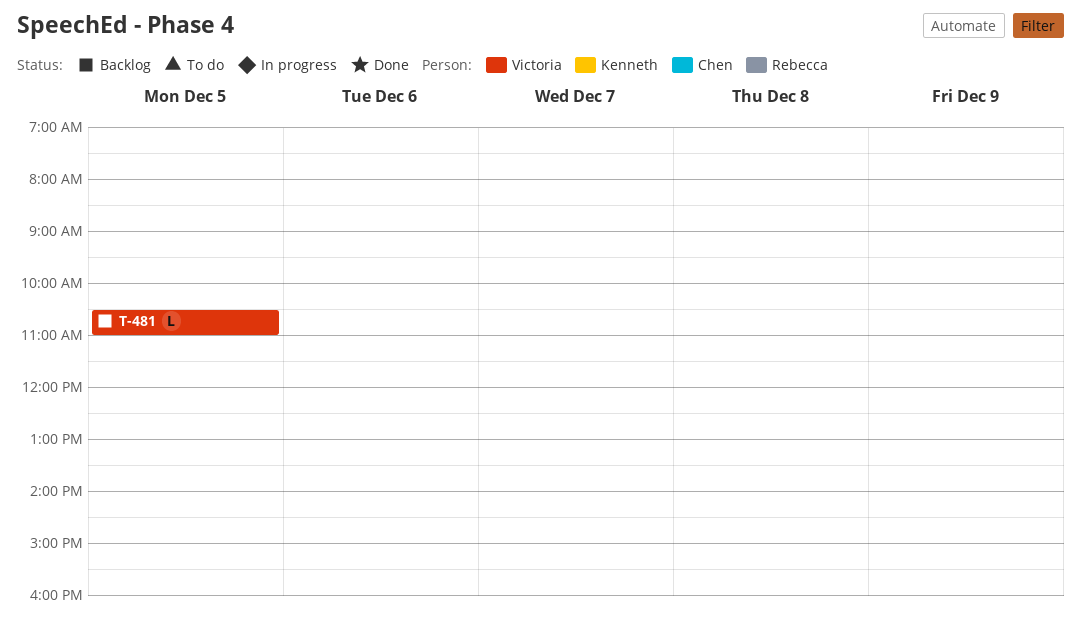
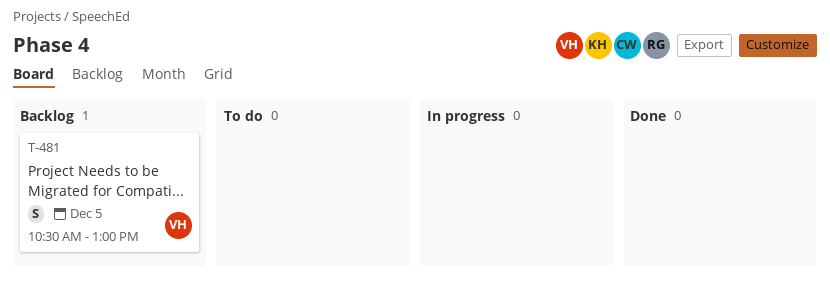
T-481, estimate: L -> S
T-481, ends: 11:00 -> 13:00

